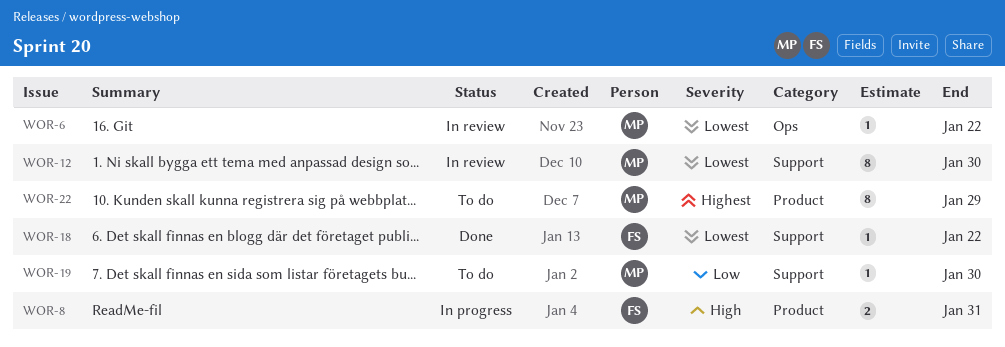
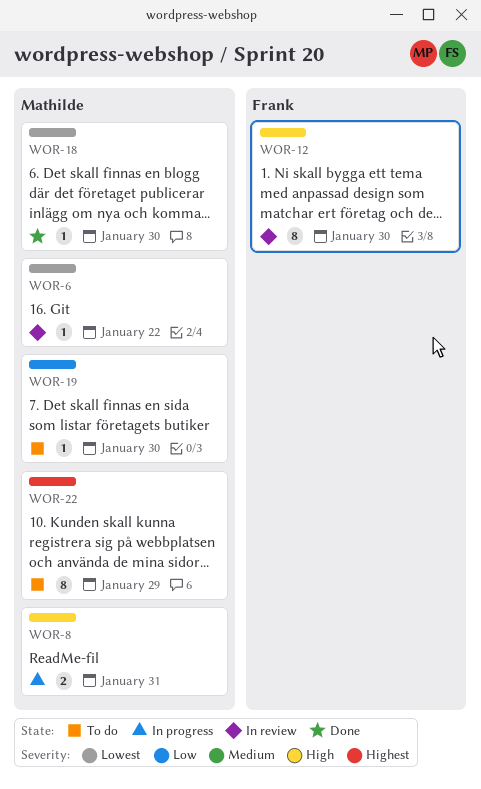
WOR-8, owner: Frank -> Mathilde
WOR-12, owner: Mathilde -> Frank
WOR-12, priority: Lowest -> High
WOR-18, owner: Frank -> Mathilde
WOR-18, due: Jan 22 -> Jan 30

